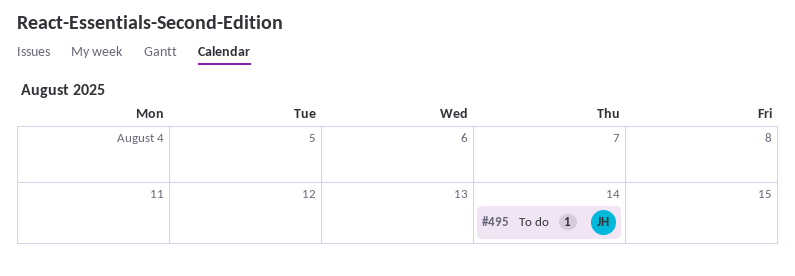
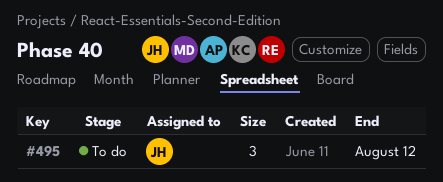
#495, estimate: 1 -> 3
#495, due: Aug 14 -> Aug 12

